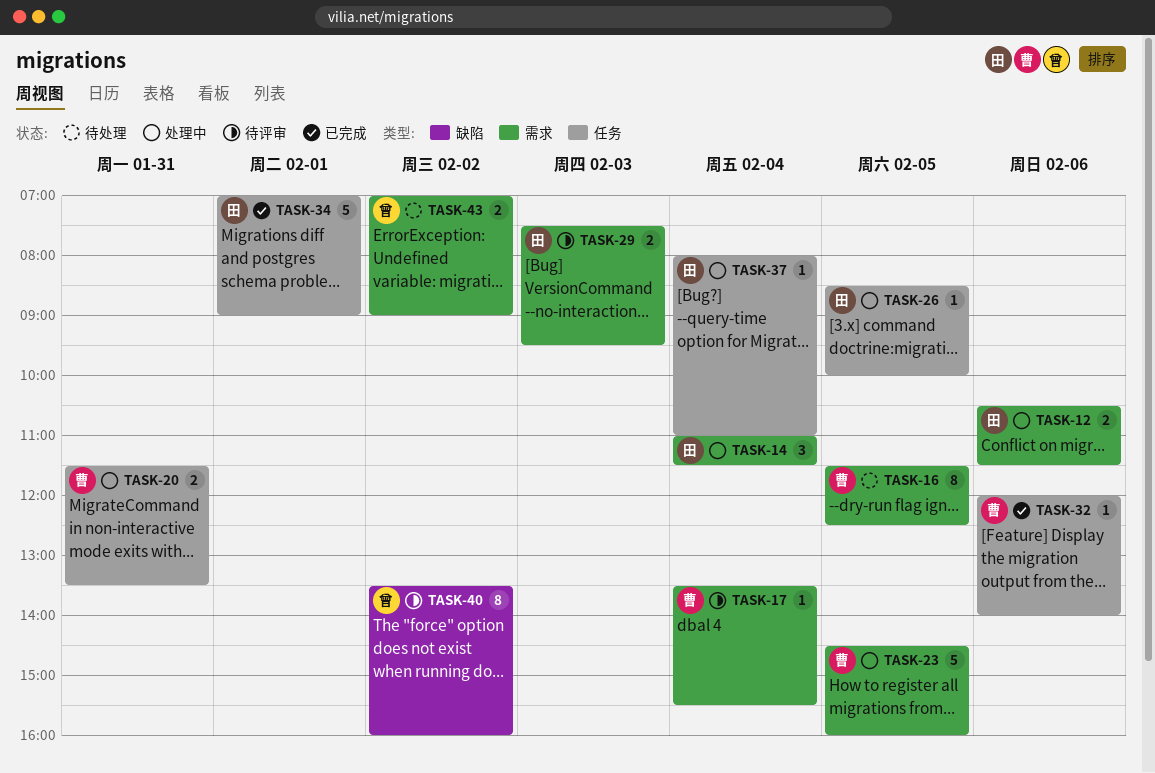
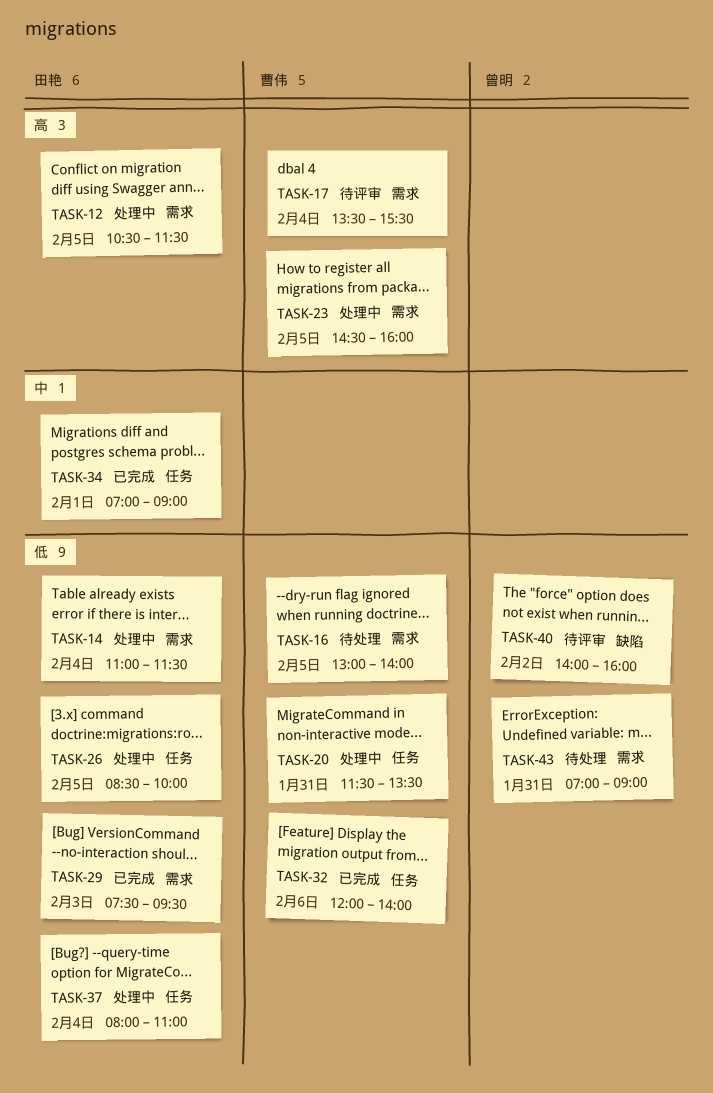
TASK-12, day: Feb 6 -> Feb 5
TASK-16, begins: 11:30 -> 13:00
TASK-16, ends: 12:30 -> 14:00
TASK-29, status: 待评审 -> 已完成
TASK-40, begins: 13:30 -> 14:00
TASK-43, day: Feb 2 -> Jan 31

